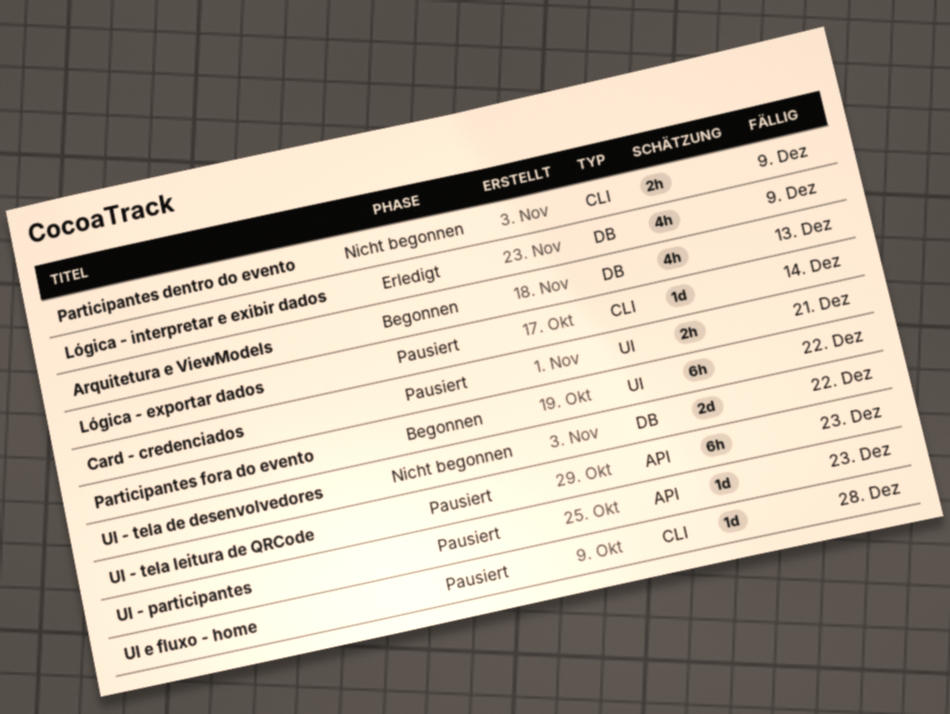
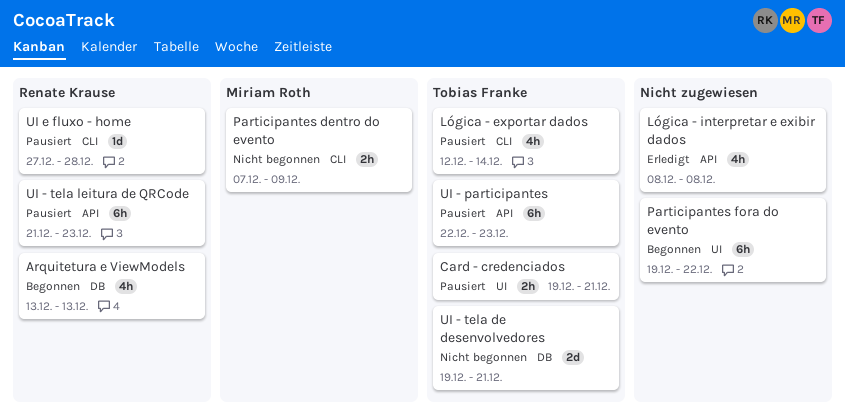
Lógica - exportar dados, estimate: 1d -> 4h
Lógica - interpretar e exibir dados, label: DB -> API
Lógica - interpretar e exibir dados, due: Dec 9 -> Dec 8
UI - participantes, estimate: 1d -> 6h
UI - tela de desenvolvedores, due: Dec 22 -> Dec 21

